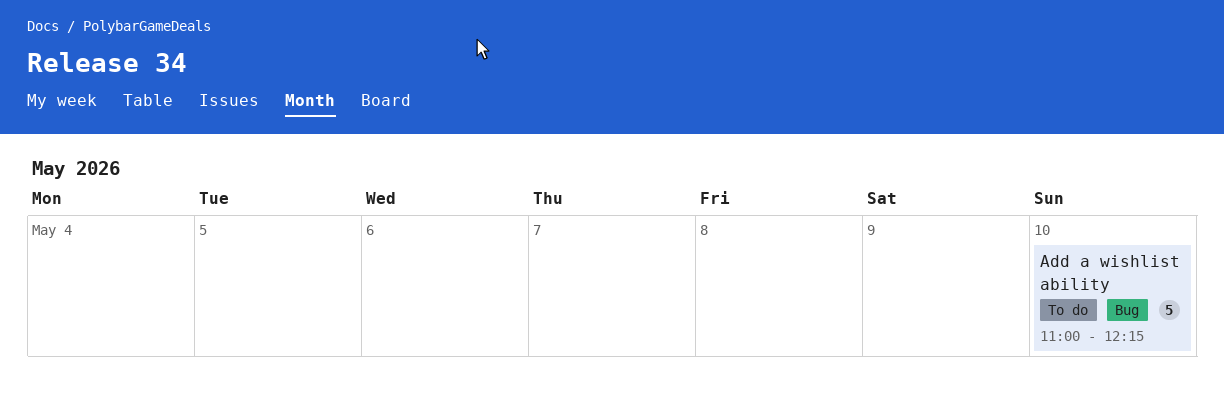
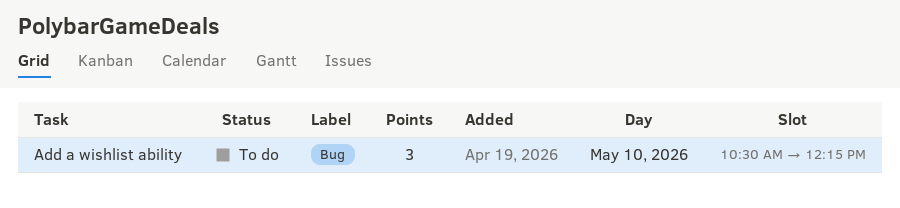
Add a wishlist ability, estimate: 5 -> 3
Add a wishlist ability, begins: 11:00 -> 10:30

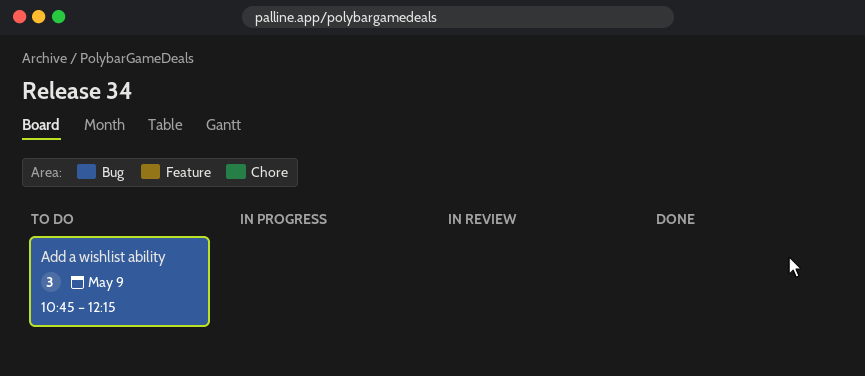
Add a wishlist ability, day: May 10 -> May 9
Add a wishlist ability, begins: 10:30 -> 10:45

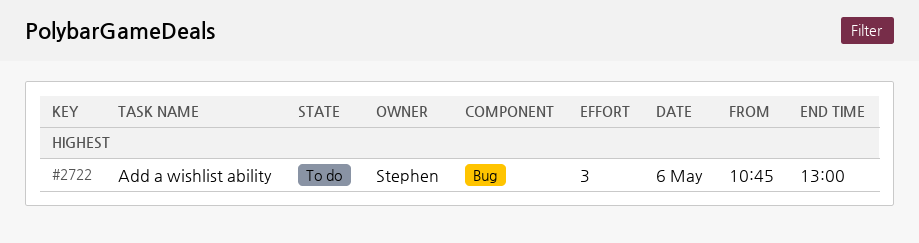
Add a wishlist ability, day: May 9 -> May 6
Add a wishlist ability, ends: 12:15 -> 13:00

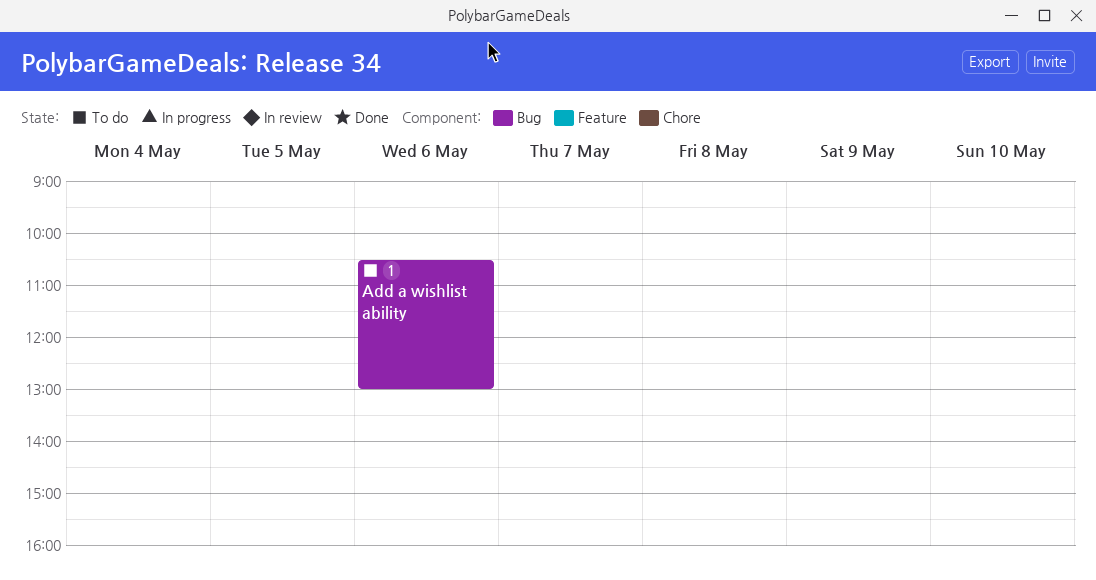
Add a wishlist ability, estimate: 3 -> 1
Add a wishlist ability, begins: 10:45 -> 10:30

